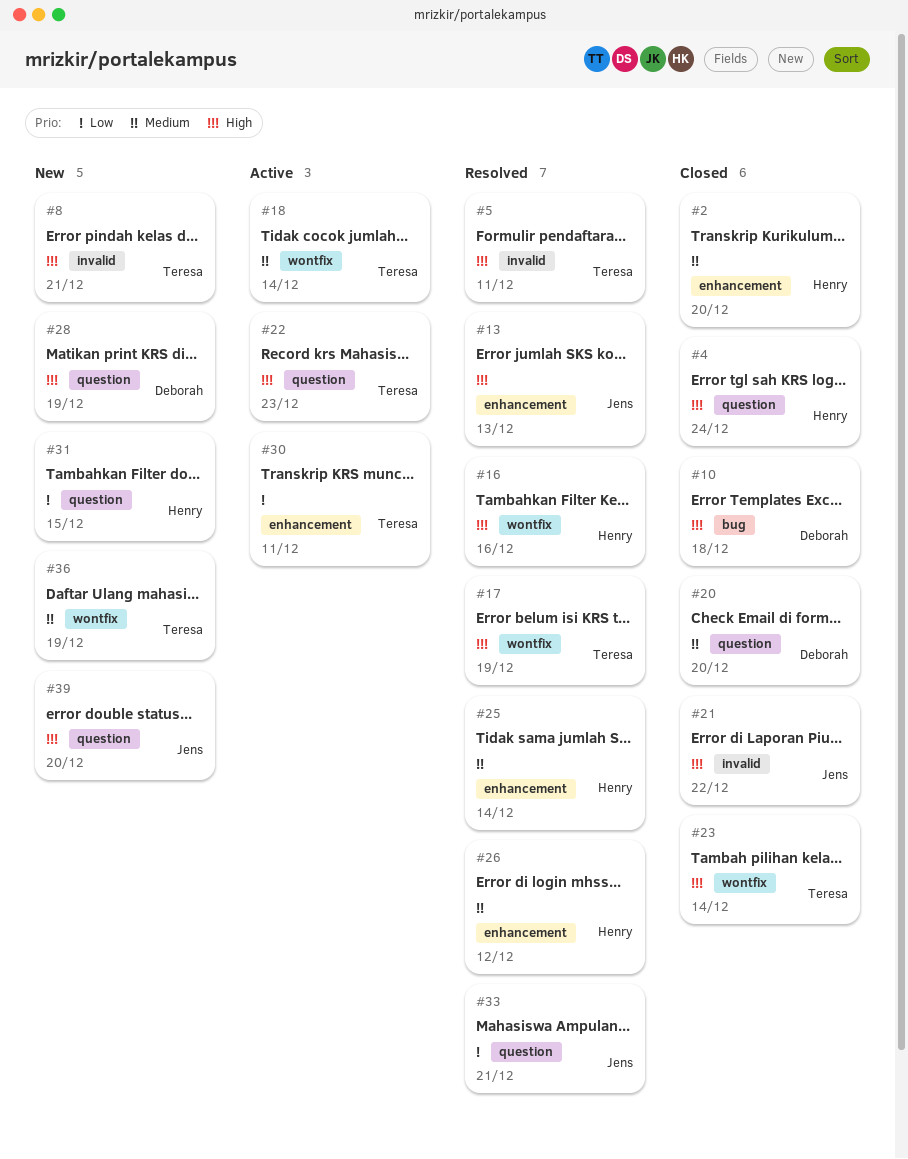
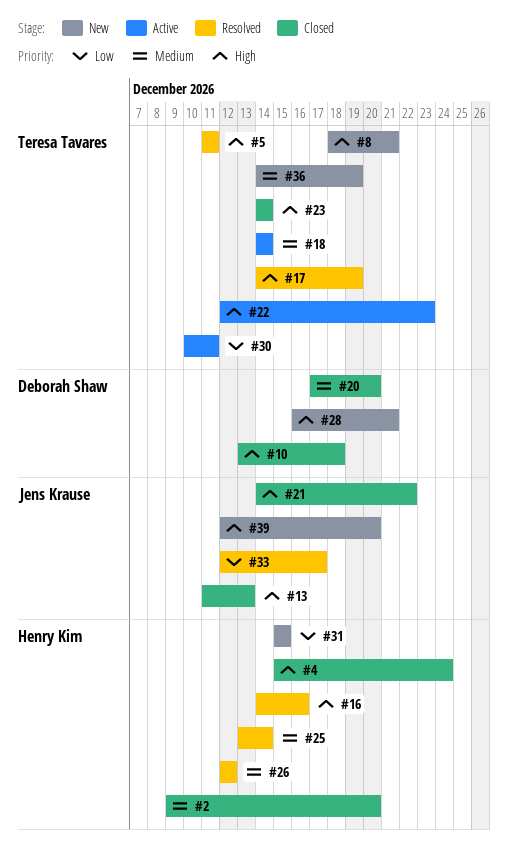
#13, status: Resolved -> Closed
#28, due: Dec 19 -> Dec 21
#33, due: Dec 21 -> Dec 17

